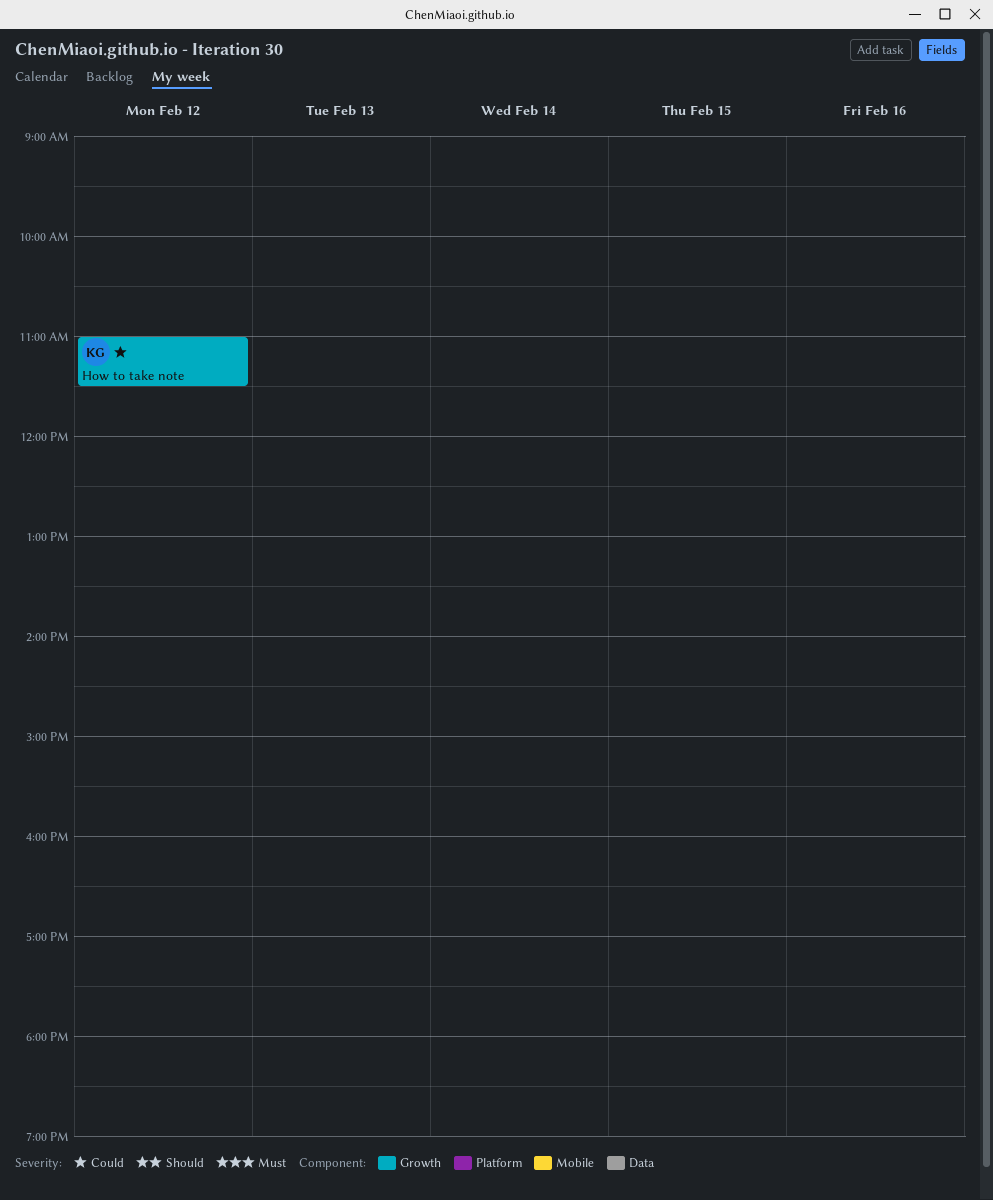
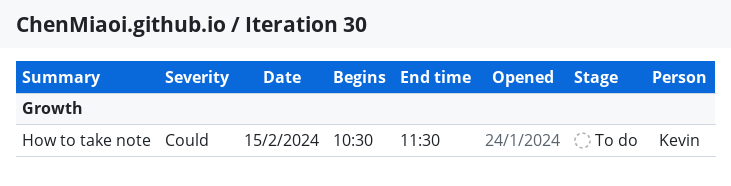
How to take note, day: Feb 12 -> Feb 15
How to take note, begins: 11:00 -> 10:30

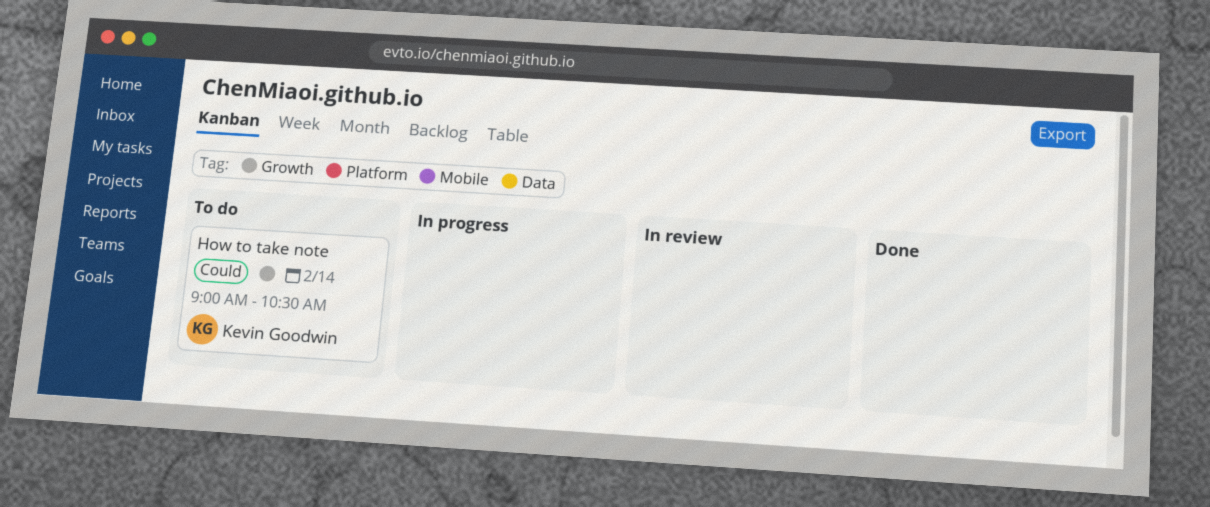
How to take note, day: Feb 15 -> Feb 14
How to take note, begins: 10:30 -> 09:00
How to take note, ends: 11:30 -> 10:30

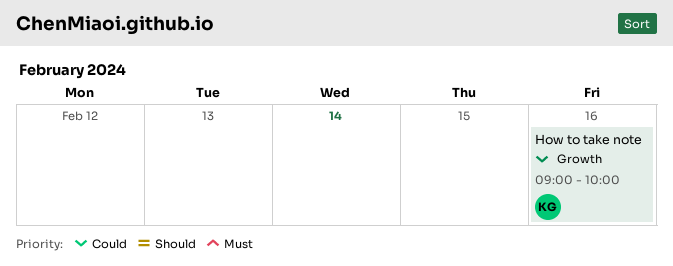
How to take note, day: Feb 14 -> Feb 16
How to take note, ends: 10:30 -> 10:00

